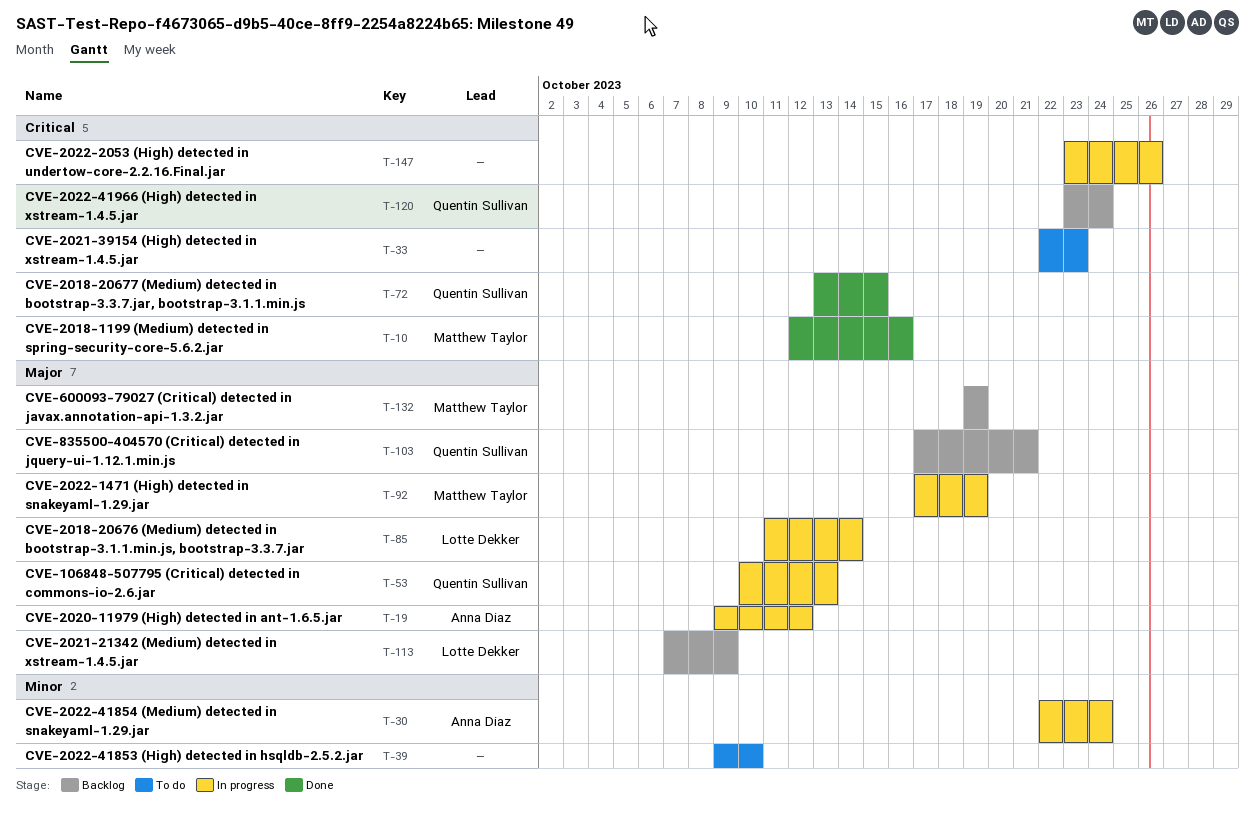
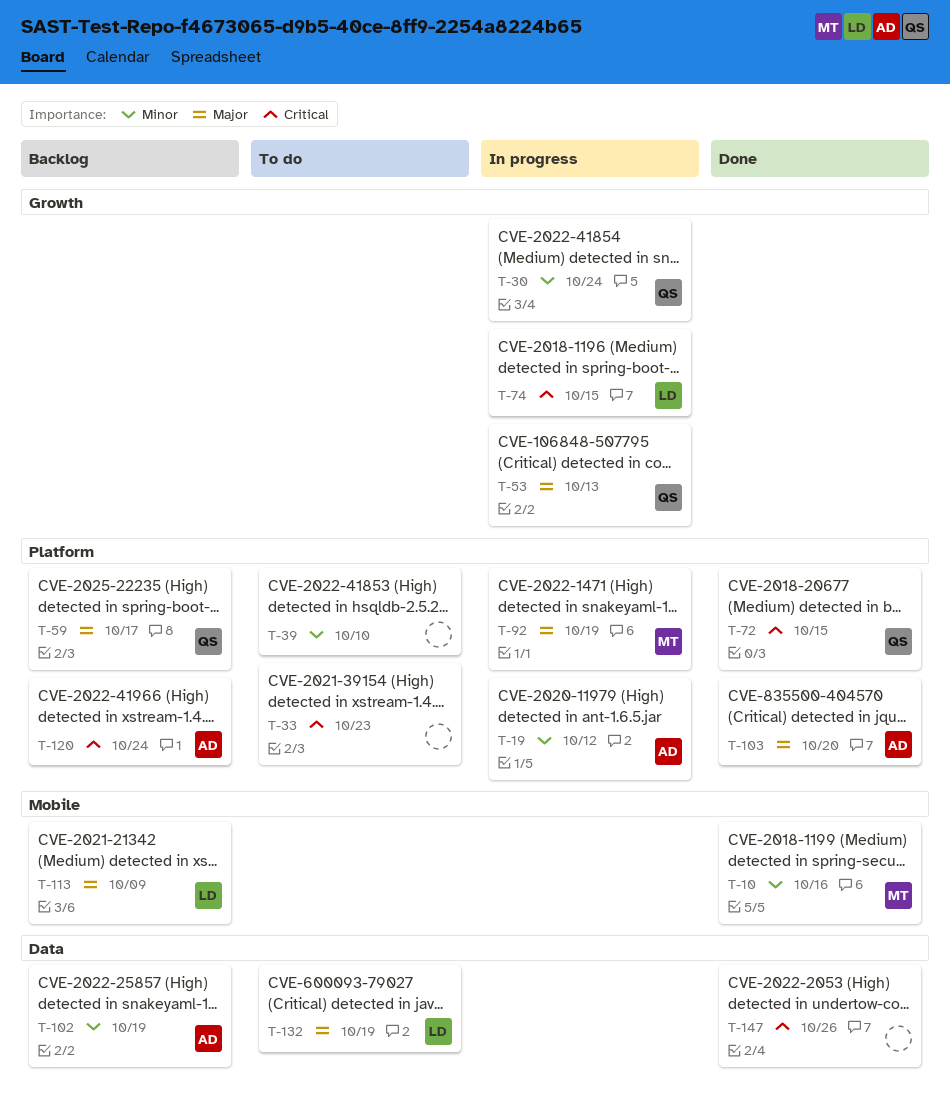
T-10, priority: Critical -> Minor
T-19, priority: Major -> Minor
T-30, owner: Anna Diaz -> Quentin Sullivan
T-59: none -> present
T-74: none -> present
T-85: present -> none
T-102: none -> present
T-103, status: Backlog -> Done
T-103, owner: Quentin Sullivan -> Anna Diaz
T-103, due: Oct 21 -> Oct 20
T-120, owner: Quentin Sullivan -> Anna Diaz
T-132, status: Backlog -> To do
T-132, owner: Matthew Taylor -> Lotte Dekker
T-147, status: In progress -> Done

